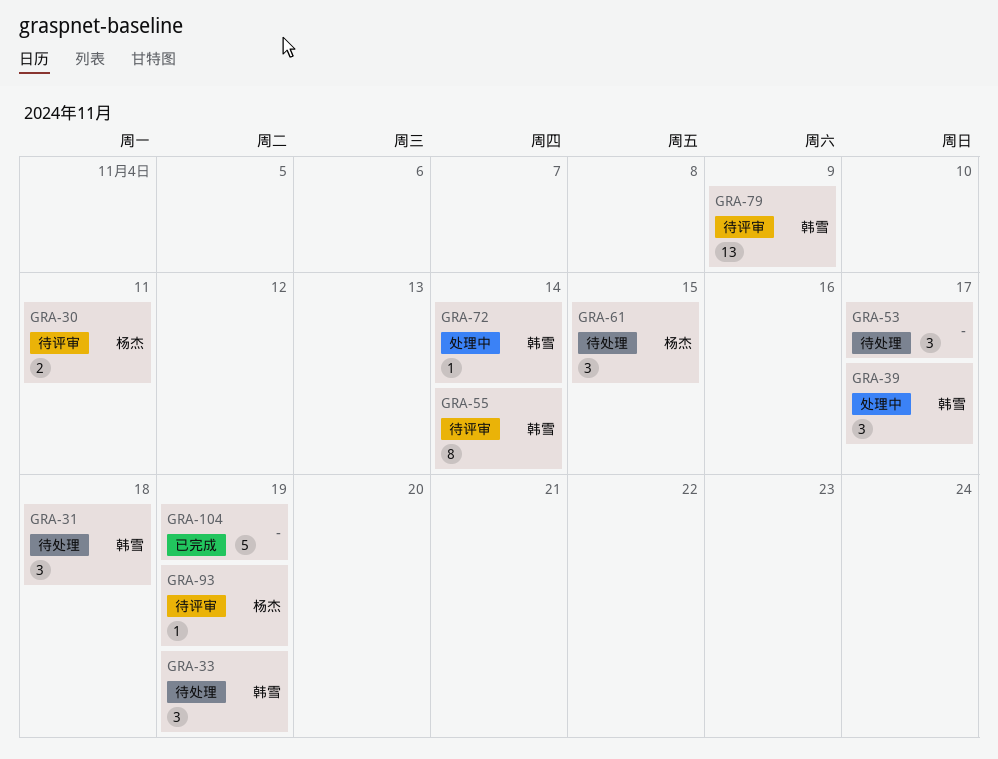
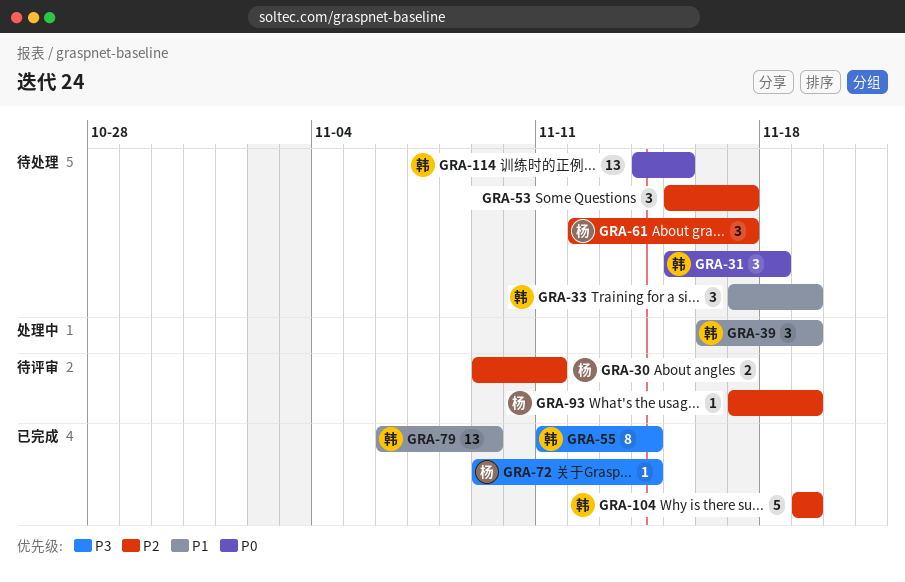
GRA-39, due: Nov 17 -> Nov 19
GRA-55, status: 待评审 -> 已完成
GRA-61, due: Nov 15 -> Nov 17
GRA-72, status: 处理中 -> 已完成
GRA-72, owner: 韩雪 -> 杨杰
GRA-79, status: 待评审 -> 已完成
GRA-104, owner: none -> 韩雪
GRA-114: none -> present

